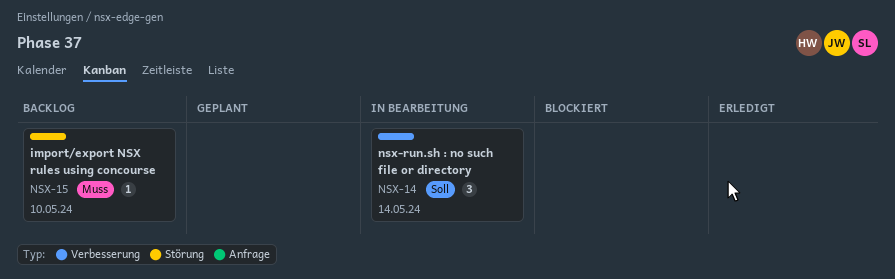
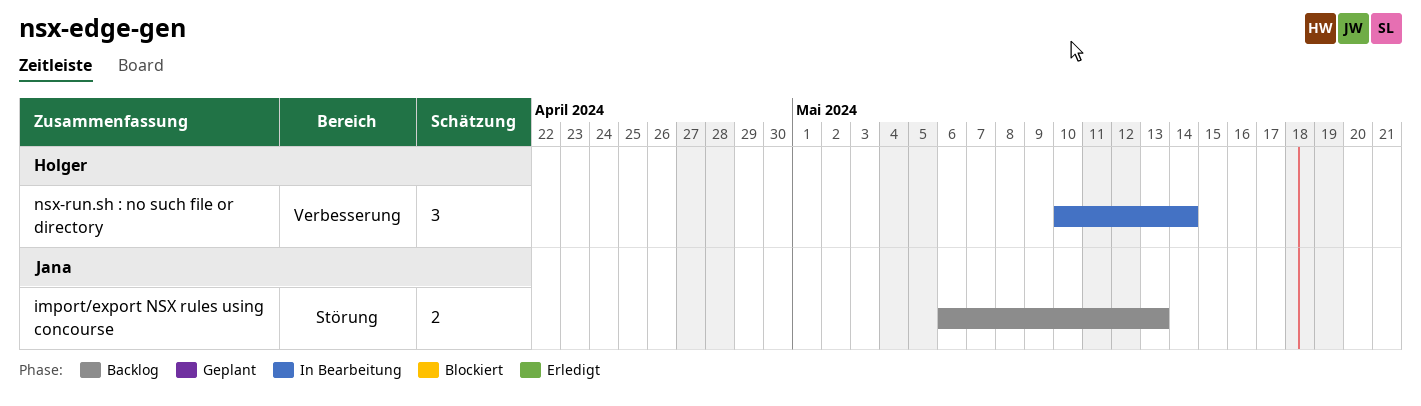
import/export NSX rules using concourse, estimate: 1 -> 2
import/export NSX rules using concourse, due: May 10 -> May 13

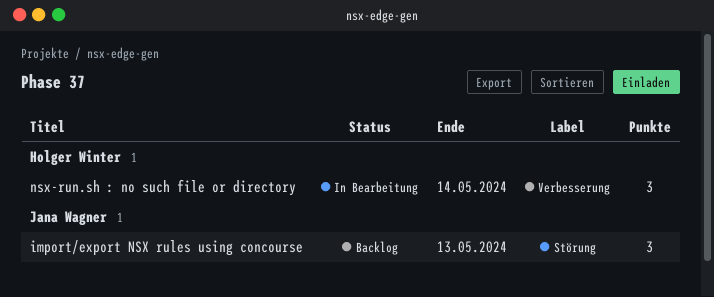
import/export NSX rules using concourse, estimate: 2 -> 3

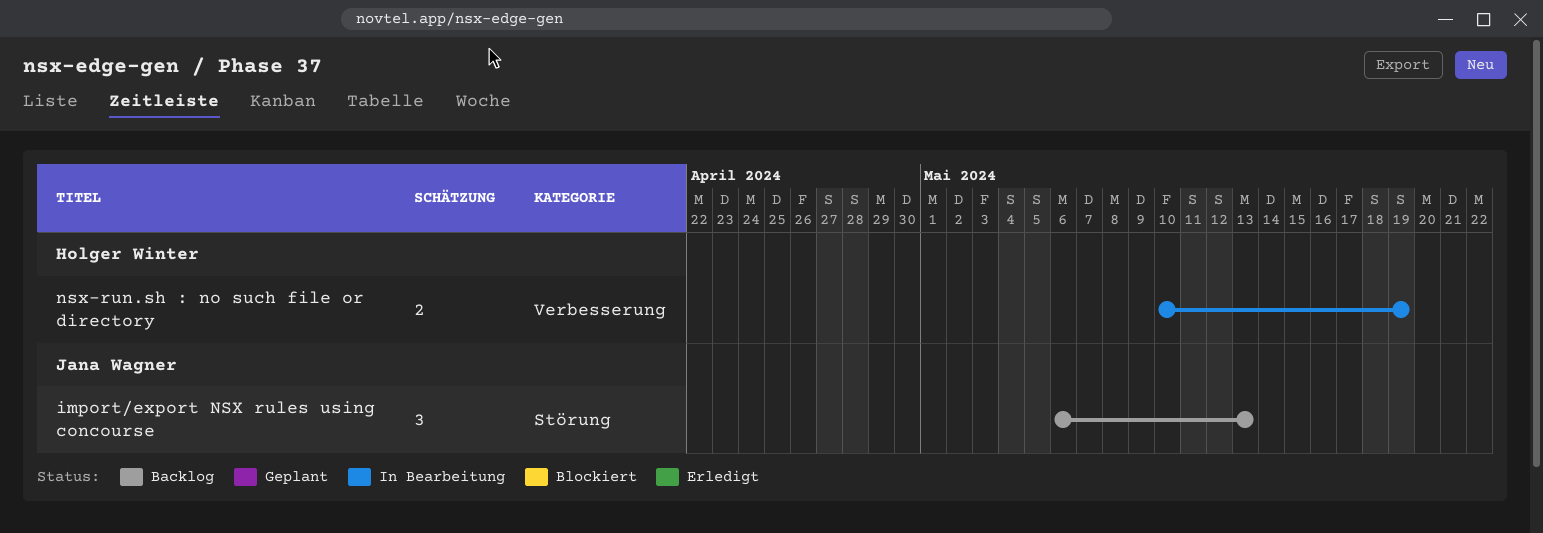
nsx-run.sh : no such file or directory, estimate: 3 -> 2
nsx-run.sh : no such file or directory, due: May 14 -> May 19

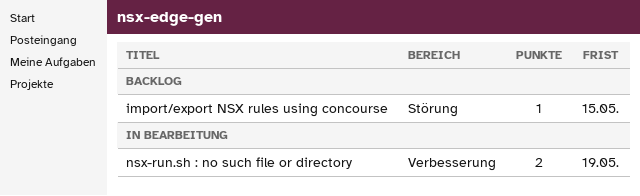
import/export NSX rules using concourse, estimate: 3 -> 1
import/export NSX rules using concourse, due: May 13 -> May 15

